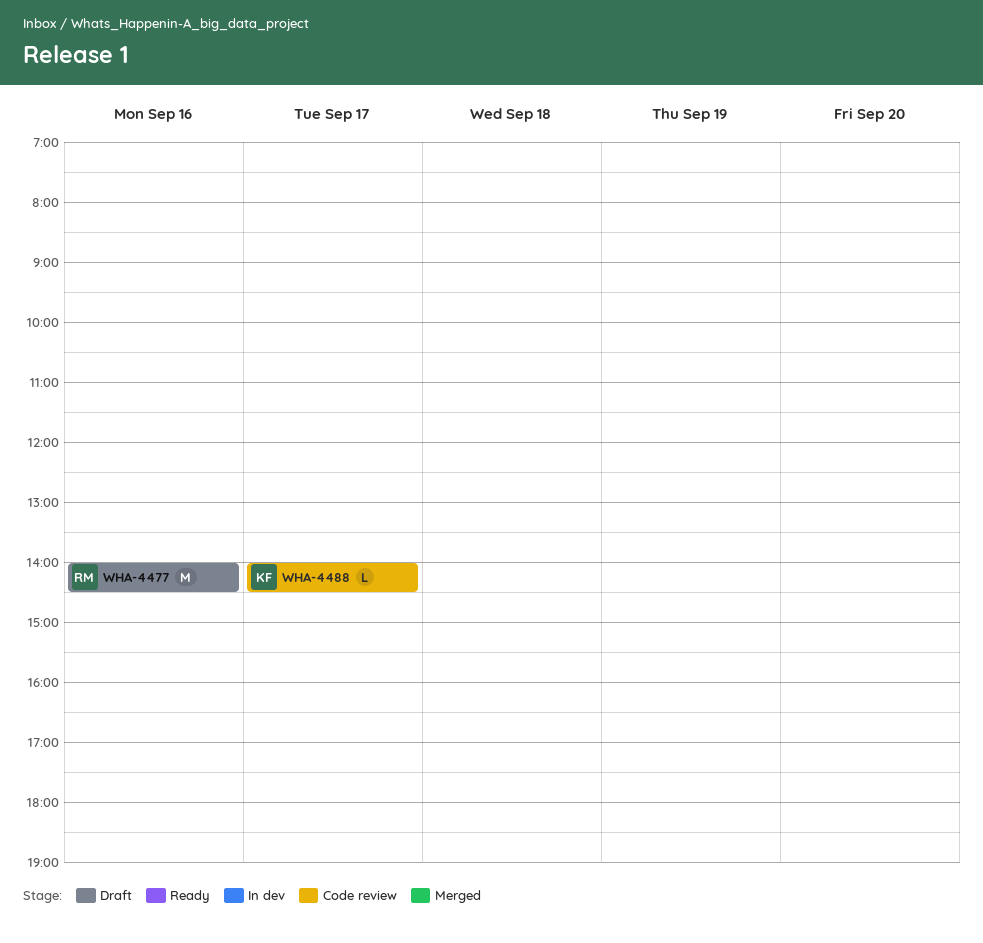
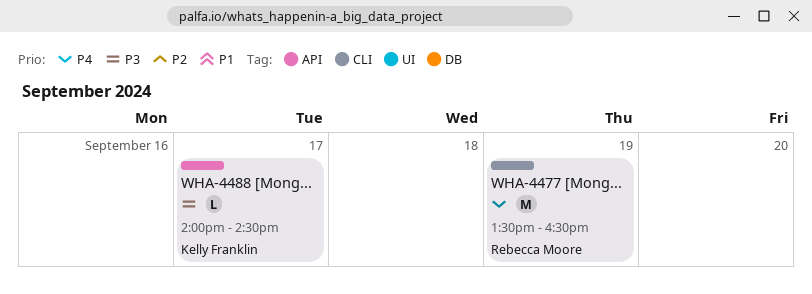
WHA-4477, day: Sep 16 -> Sep 19
WHA-4477, begins: 14:00 -> 13:30
WHA-4477, ends: 14:30 -> 16:30

